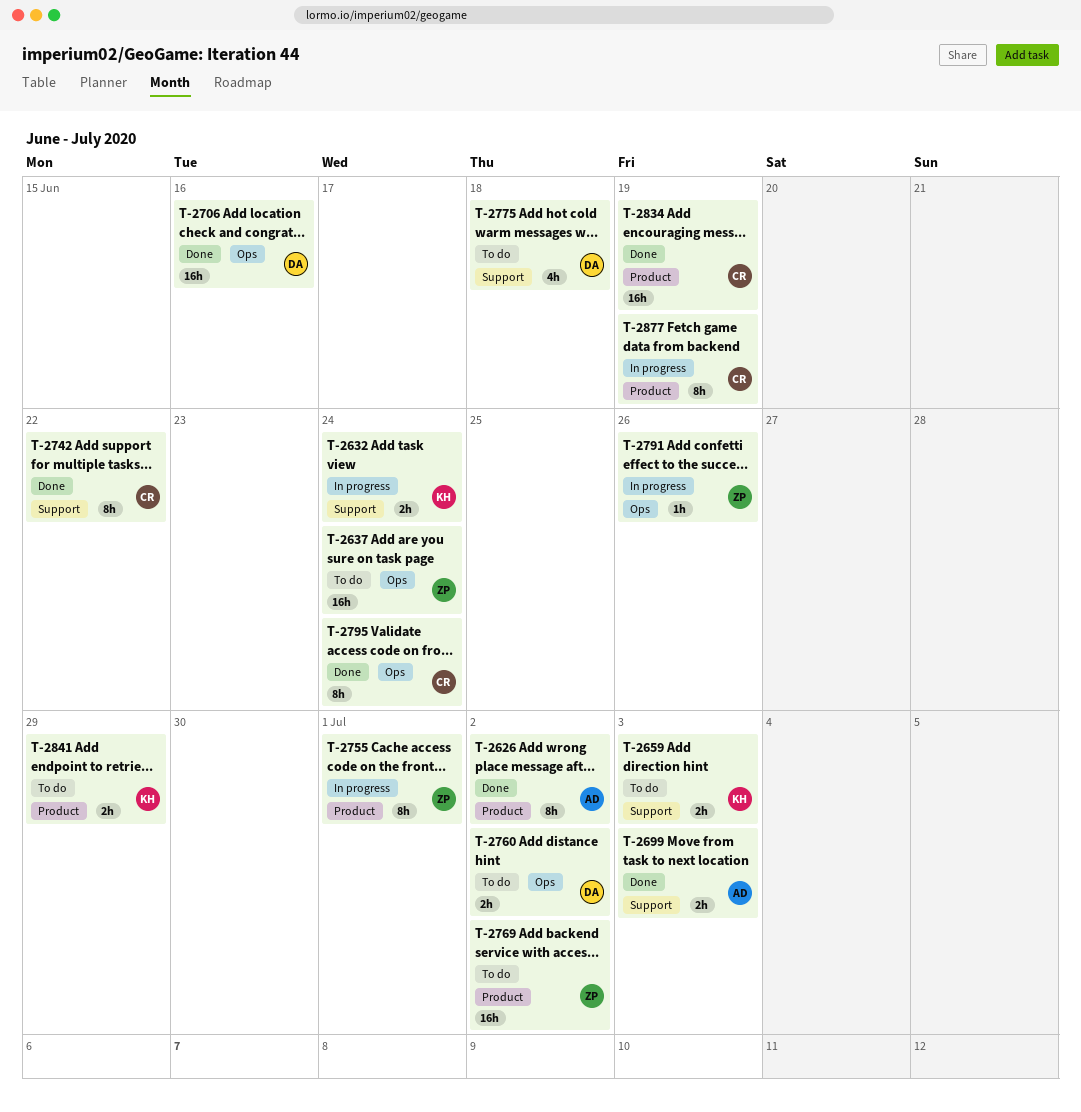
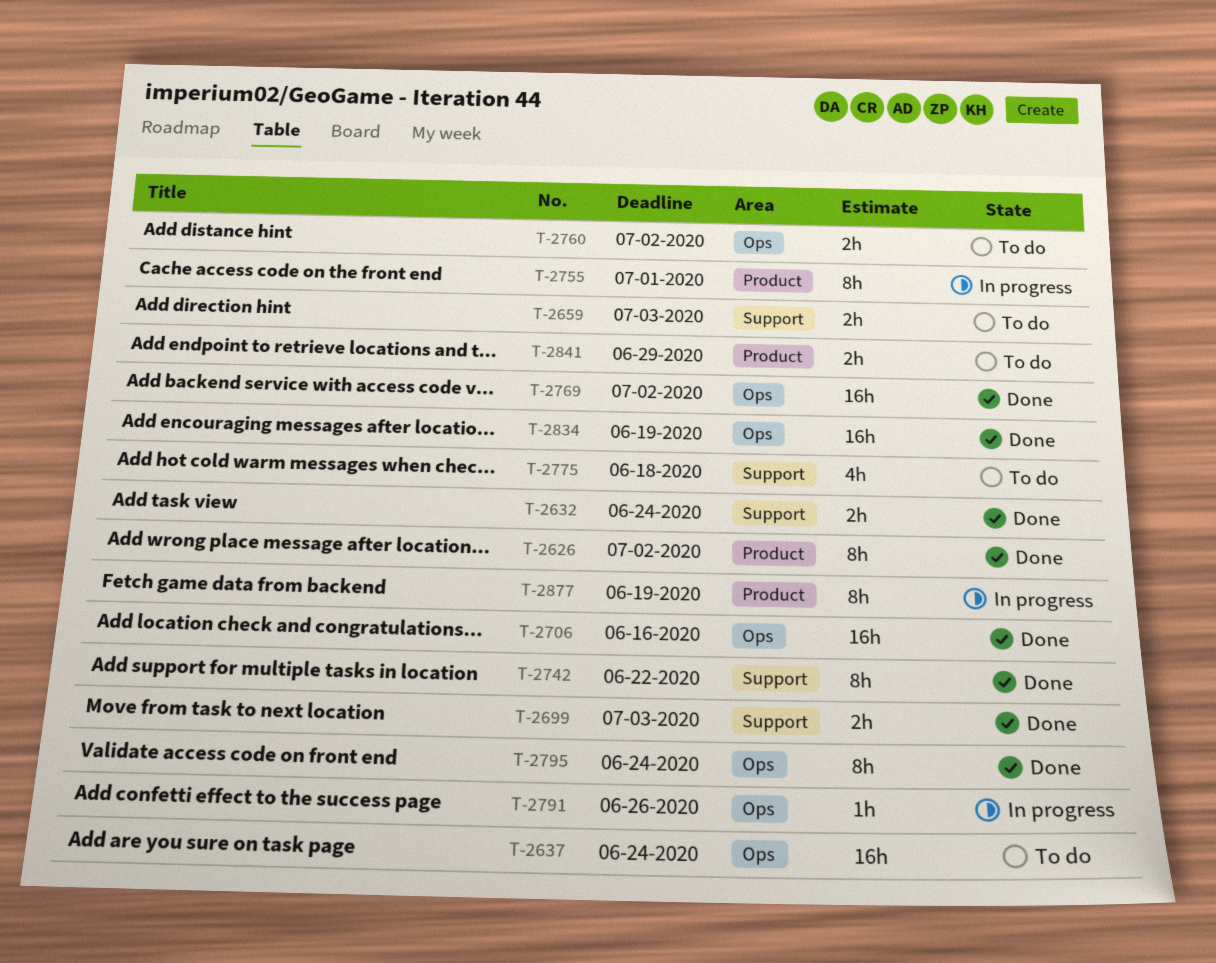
T-2632, status: In progress -> Done
T-2769, status: To do -> Done
T-2769, label: Product -> Ops
T-2834, label: Product -> Ops

